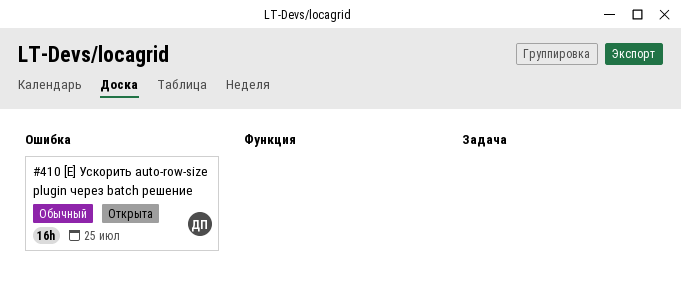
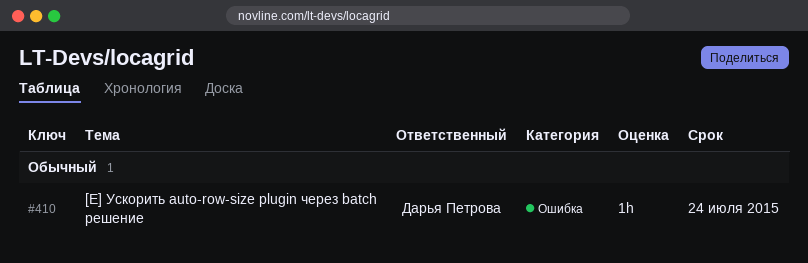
#410, estimate: 16h -> 1h
#410, due: Jul 25 -> Jul 24

